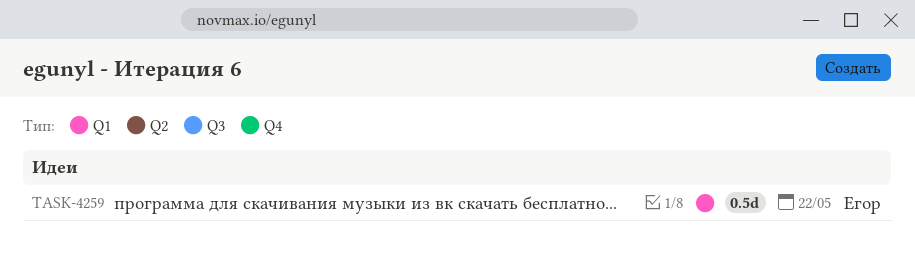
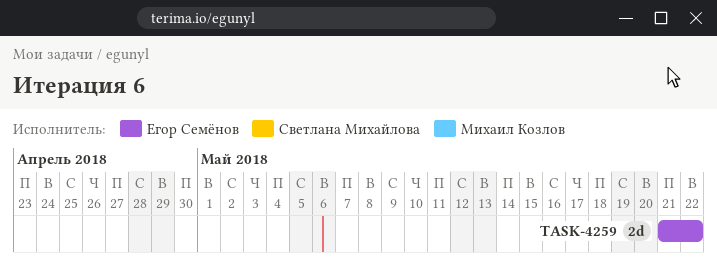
TASK-4259, estimate: 0.5d -> 2d

